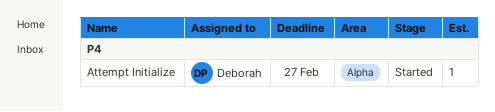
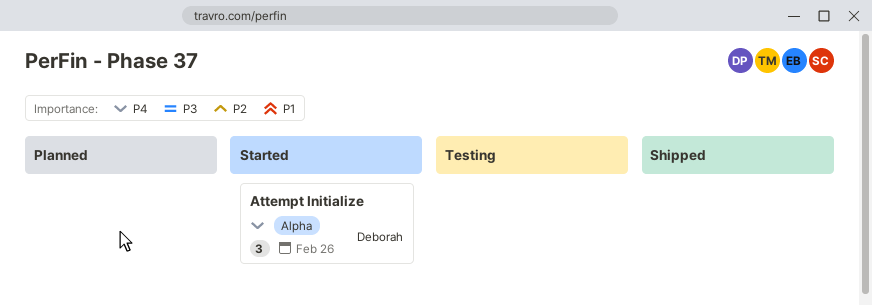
Attempt Initialize, estimate: 1 -> 3
Attempt Initialize, due: Feb 27 -> Feb 26

